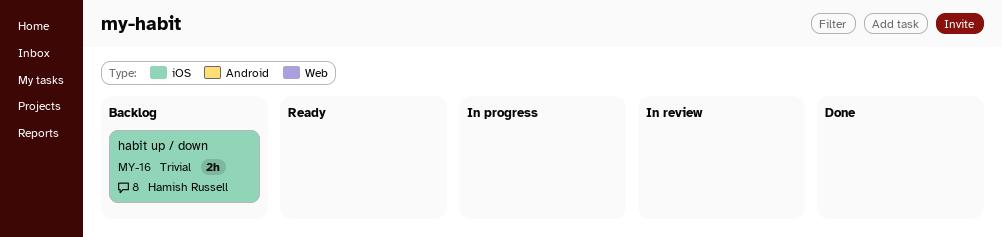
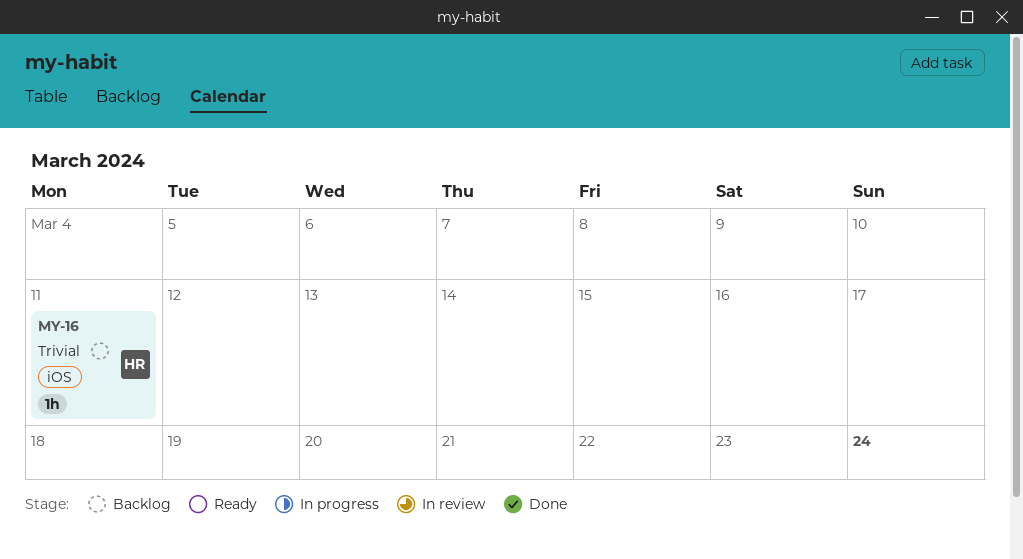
MY-16, estimate: 2h -> 1h

